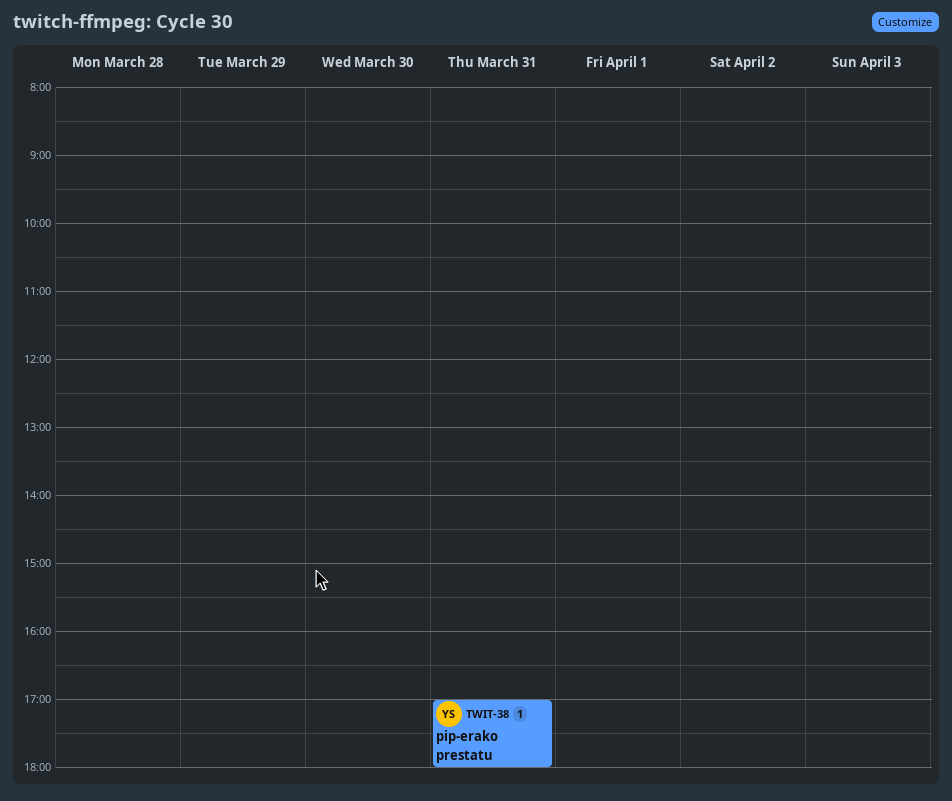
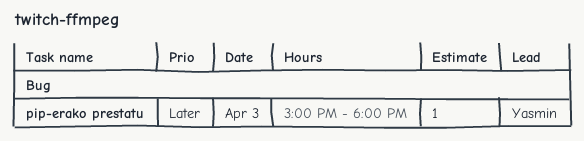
pip-erako prestatu, day: Mar 31 -> Apr 3
pip-erako prestatu, begins: 17:00 -> 15:00

